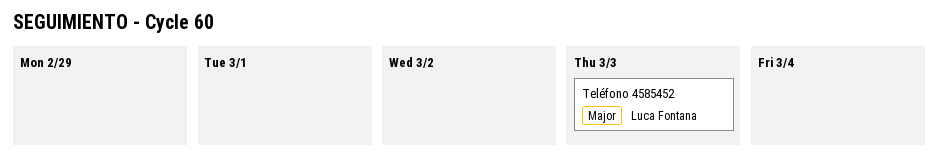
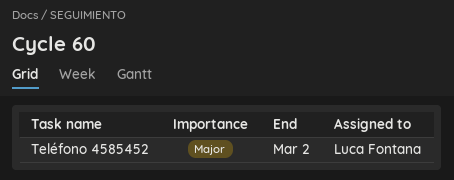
Teléfono 4585452, due: Mar 3 -> Mar 2

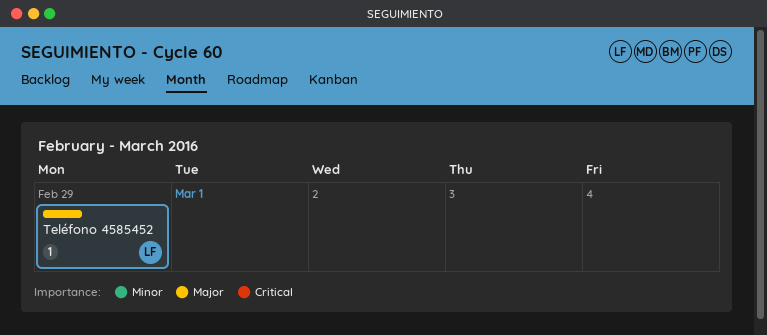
Teléfono 4585452, due: Mar 2 -> Feb 29

